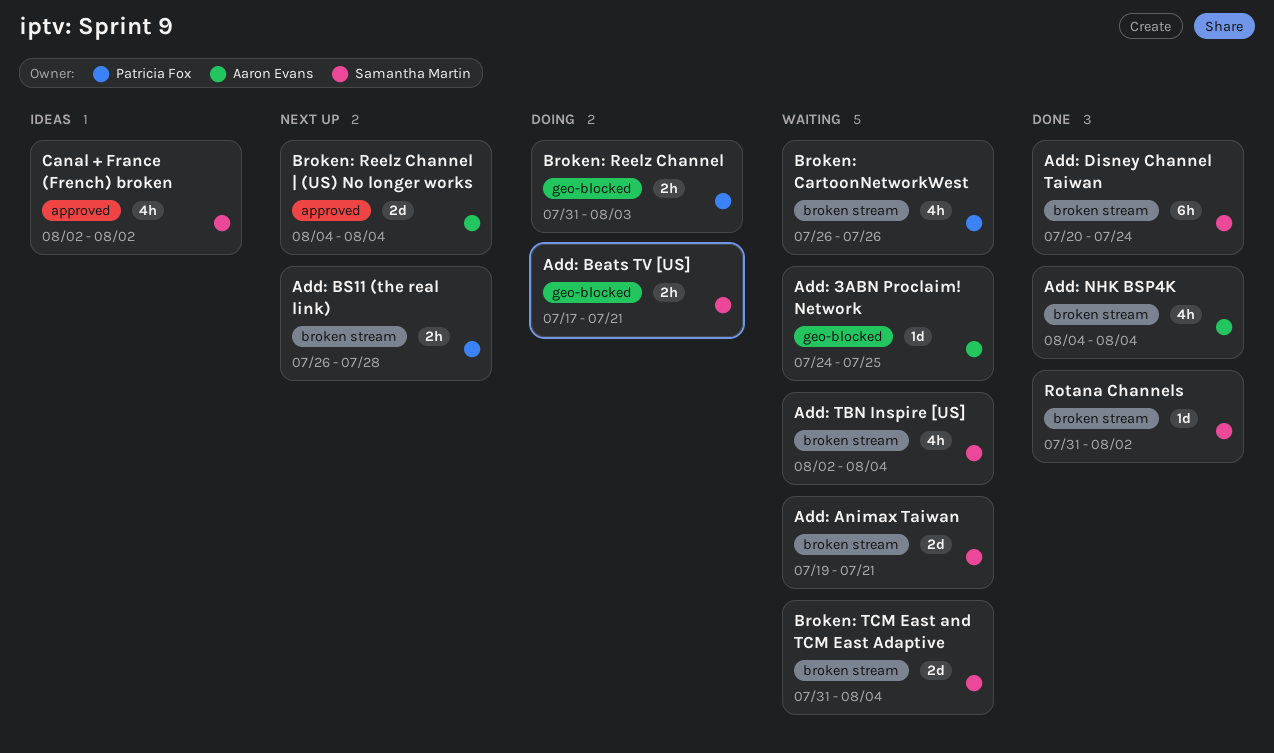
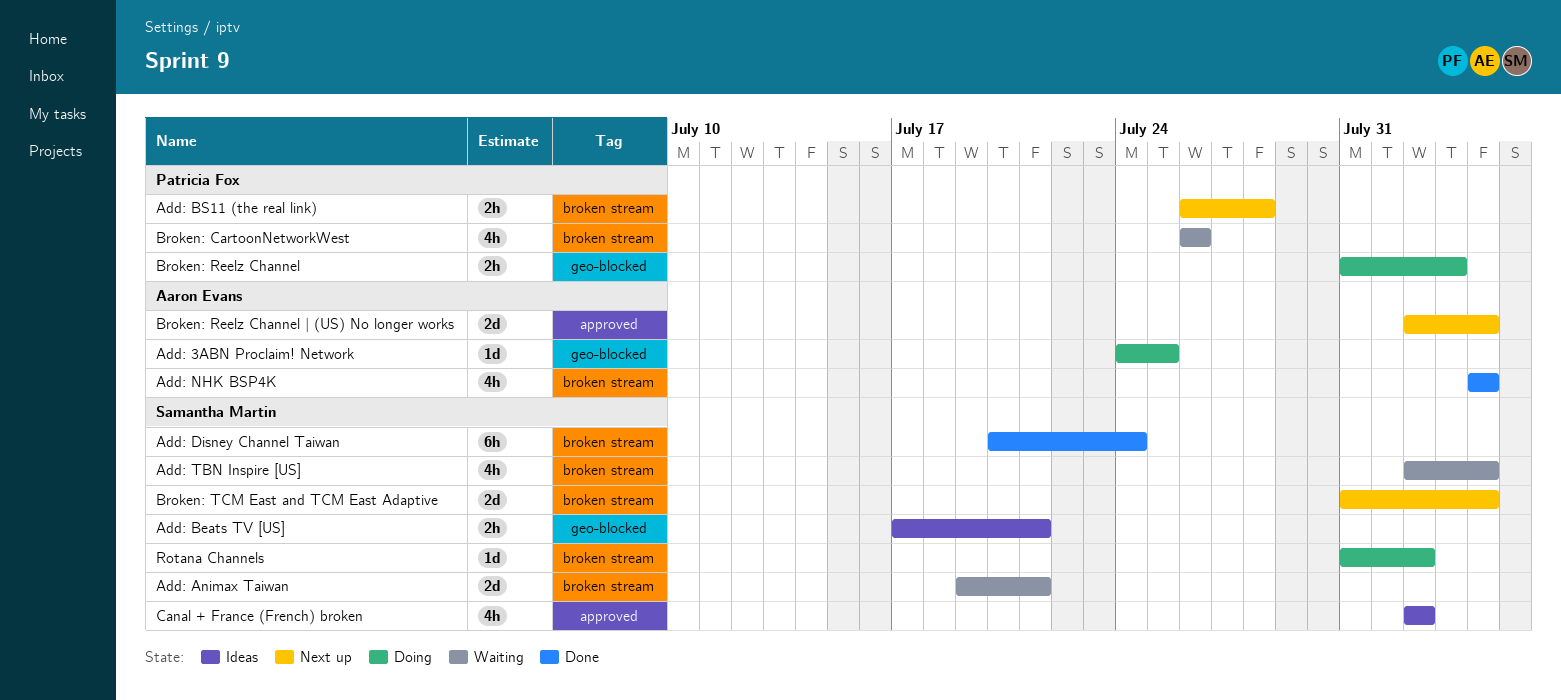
Add: 3ABN Proclaim! Network, status: Waiting -> Doing
Add: Beats TV [US], status: Doing -> Ideas
Broken: Reelz Channel | (US) No longer works, start: Aug 4 -> Aug 2
Broken: TCM East and TCM East Adaptive, status: Waiting -> Next up
Rotana Channels, status: Done -> Doing

